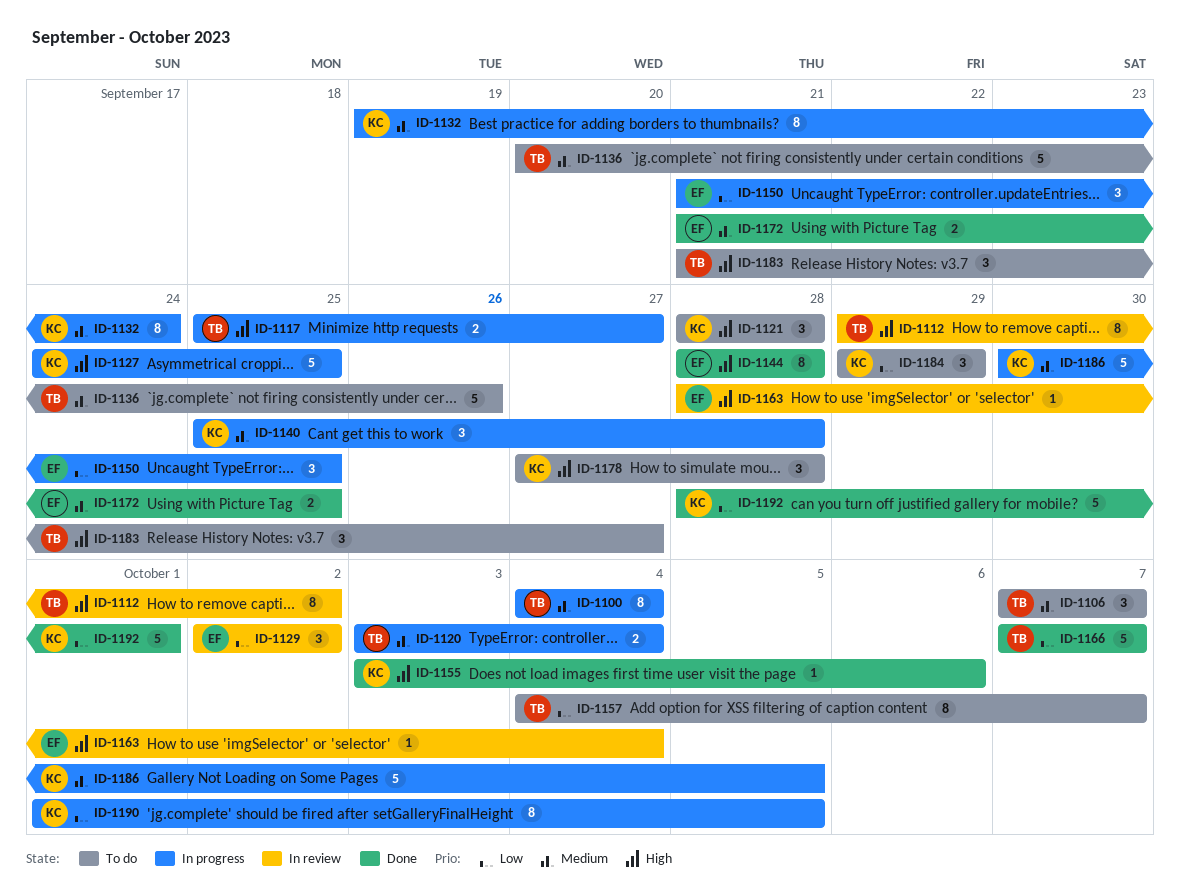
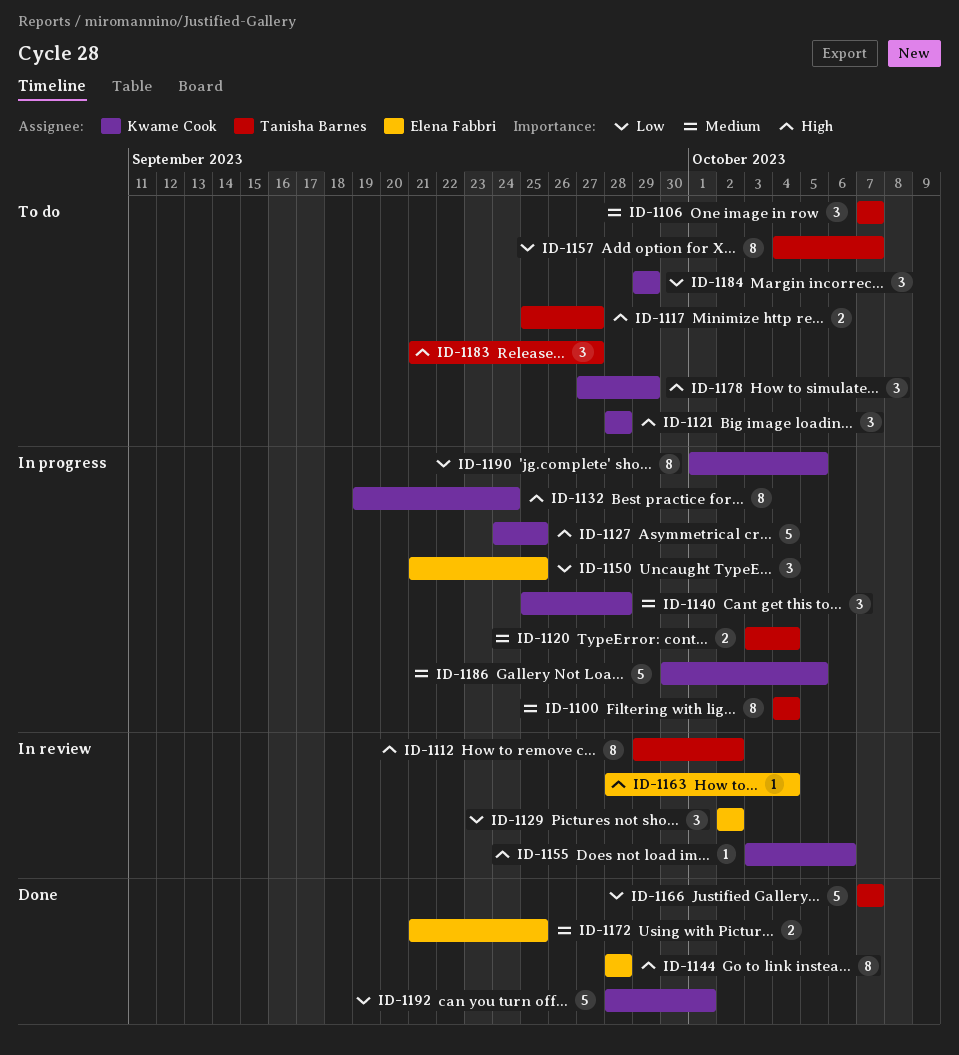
ID-1117, status: In progress -> To do
ID-1132, priority: Medium -> High
ID-1136: present -> none
ID-1155, status: Done -> In review
ID-1178, due: Sep 28 -> Sep 29

